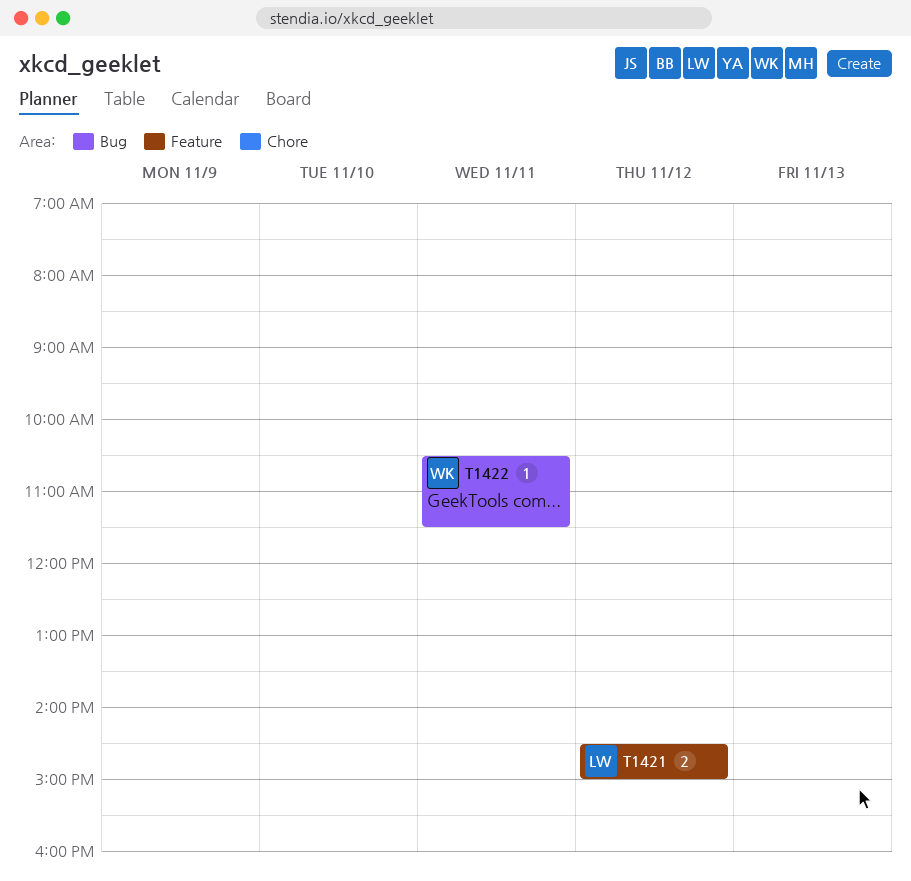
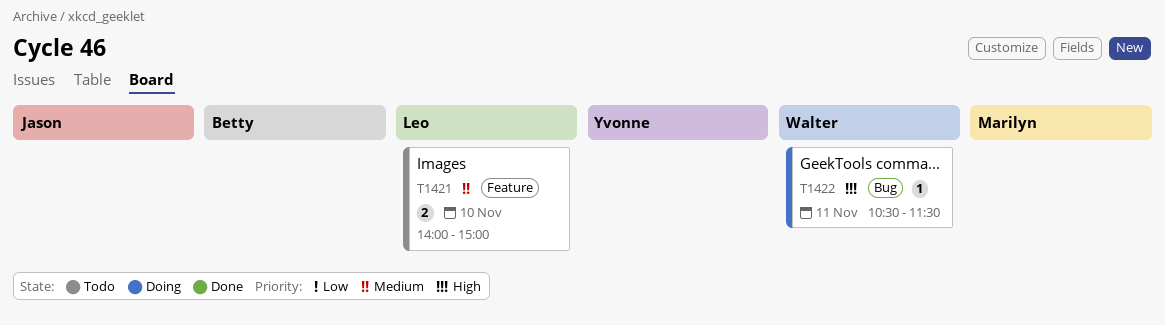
T1421, day: Nov 12 -> Nov 10
T1421, begins: 14:30 -> 14:00

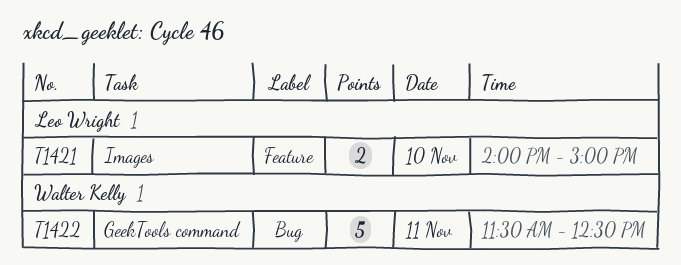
T1422, estimate: 1 -> 5
T1422, begins: 10:30 -> 11:30
T1422, ends: 11:30 -> 12:30

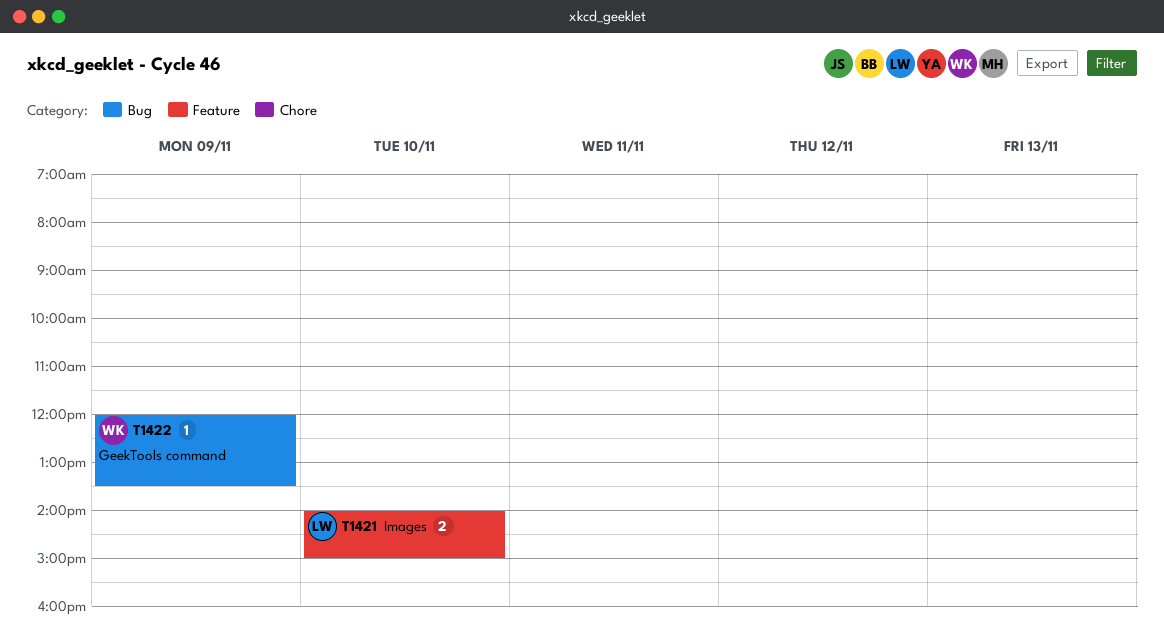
T1422, estimate: 5 -> 1
T1422, day: Nov 11 -> Nov 9
T1422, begins: 11:30 -> 12:00
T1422, ends: 12:30 -> 13:30

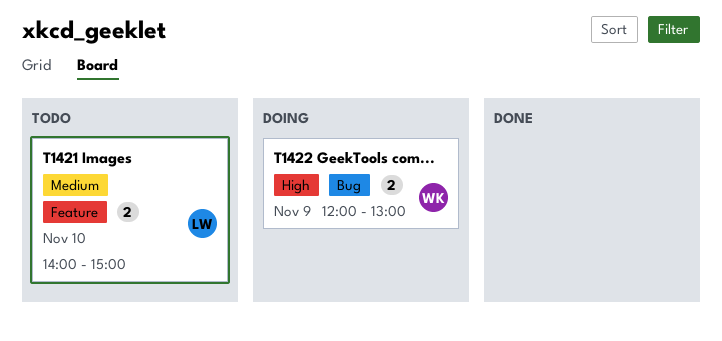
T1422, estimate: 1 -> 2
T1422, ends: 13:30 -> 13:00

